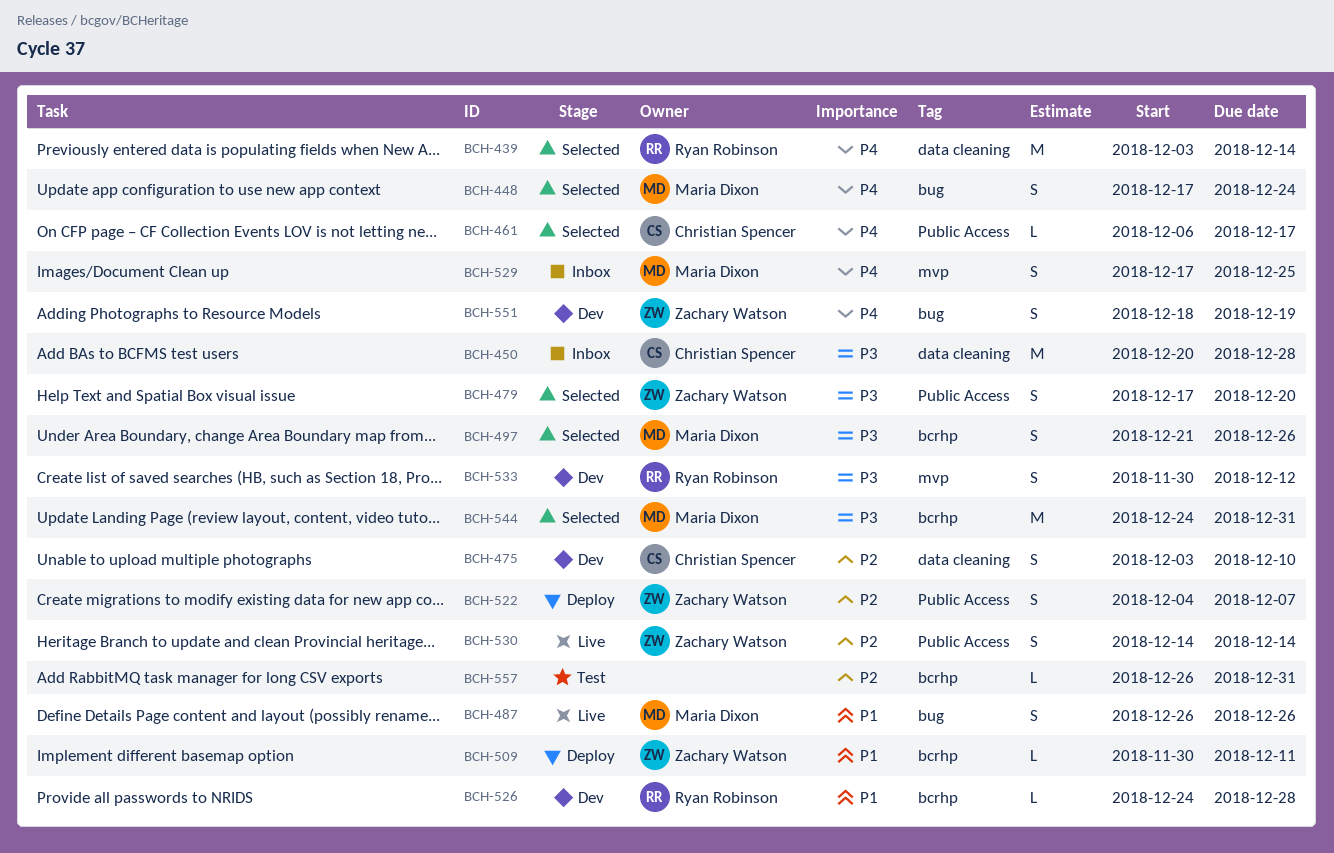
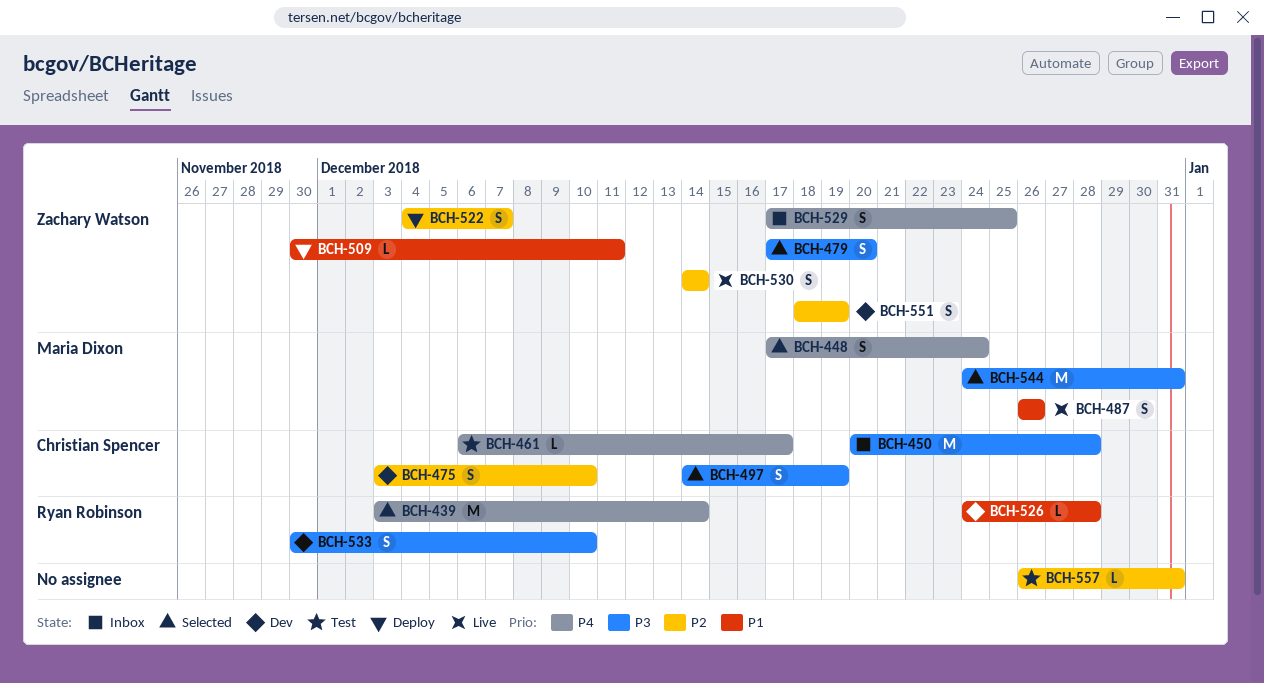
BCH-461, status: Selected -> Test
BCH-497, owner: Maria Dixon -> Christian Spencer
BCH-497, start: Dec 21 -> Dec 14
BCH-497, due: Dec 26 -> Dec 19
BCH-529, owner: Maria Dixon -> Zachary Watson
BCH-533, due: Dec 12 -> Dec 10
BCH-551, priority: P4 -> P2

